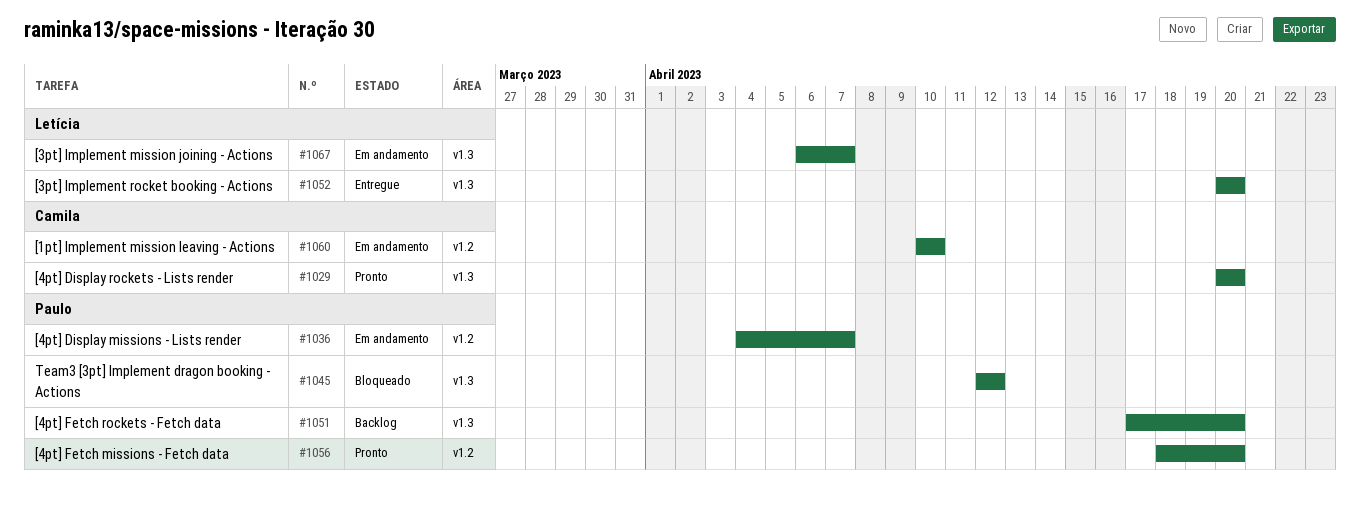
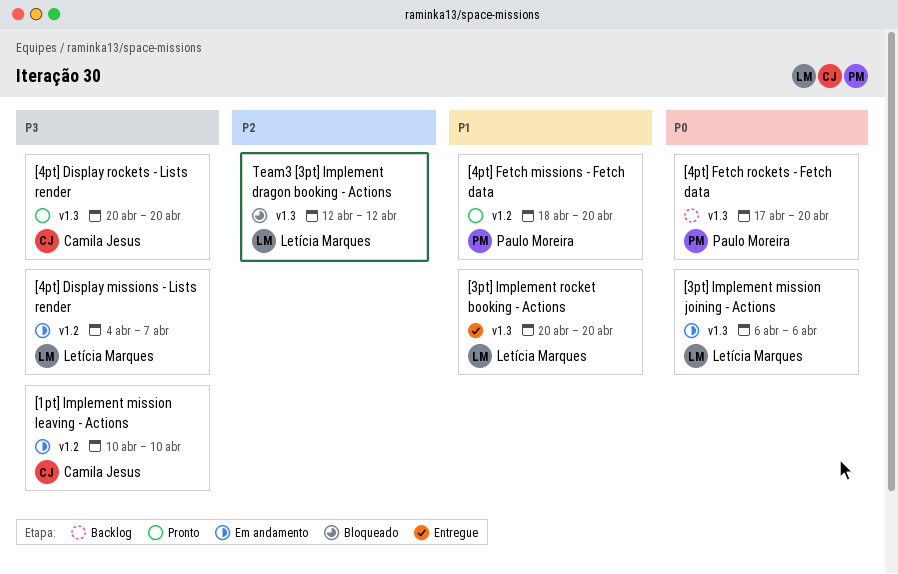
[3pt] Implement mission joining - Actions, due: Apr 7 -> Apr 6
[4pt] Display missions - Lists render, owner: Paulo Moreira -> Letícia Marques
Team3 [3pt] Implement dragon booking - Actions, owner: Paulo Moreira -> Letícia Marques

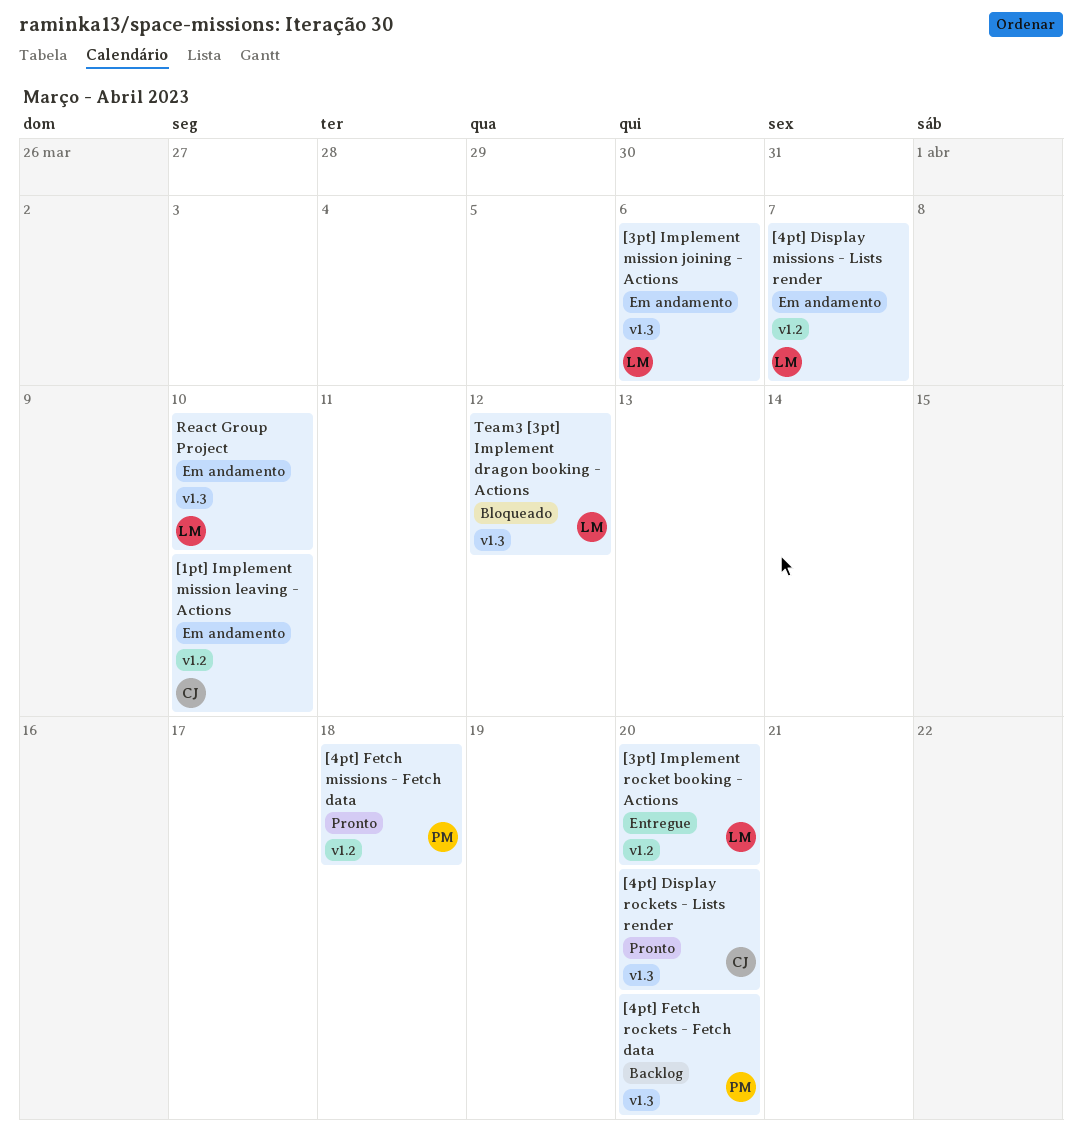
[3pt] Implement rocket booking - Actions, label: v1.3 -> v1.2
[4pt] Fetch missions - Fetch data, due: Apr 20 -> Apr 18
React Group Project: none -> present

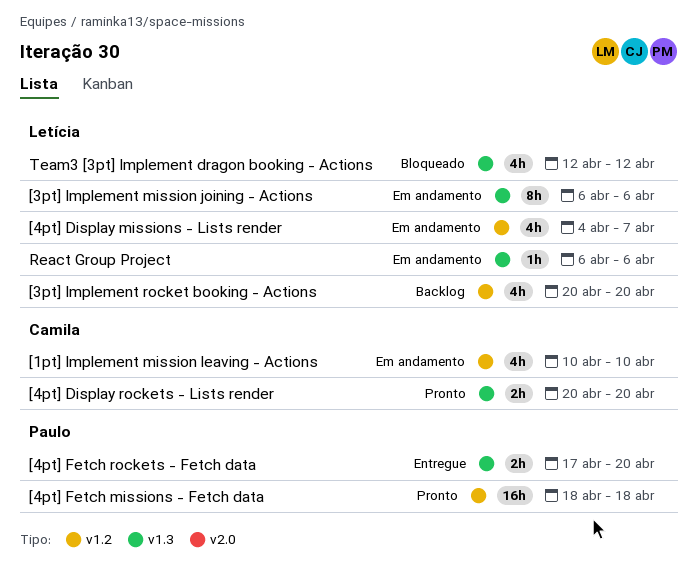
[3pt] Implement rocket booking - Actions, status: Entregue -> Backlog
[4pt] Fetch rockets - Fetch data, status: Backlog -> Entregue
React Group Project, due: Apr 10 -> Apr 6

